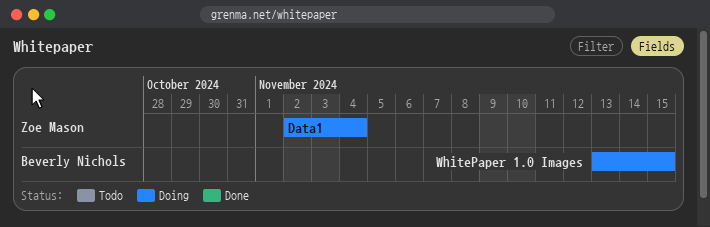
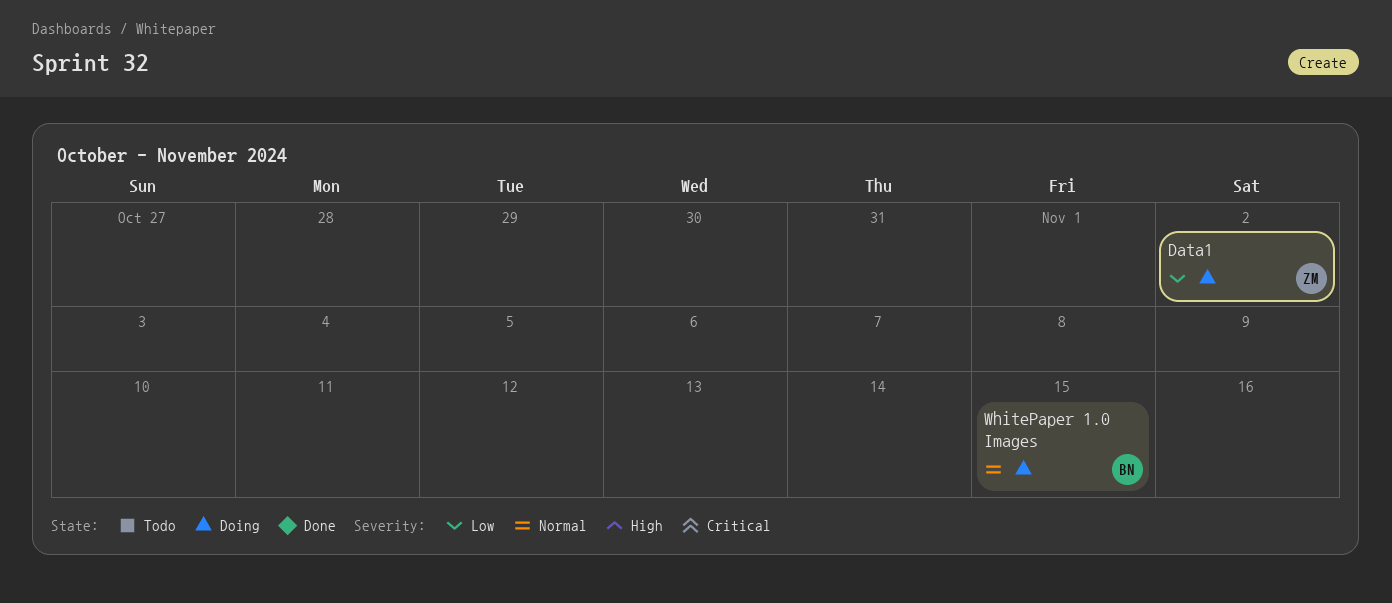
Data1, due: Nov 4 -> Nov 2

